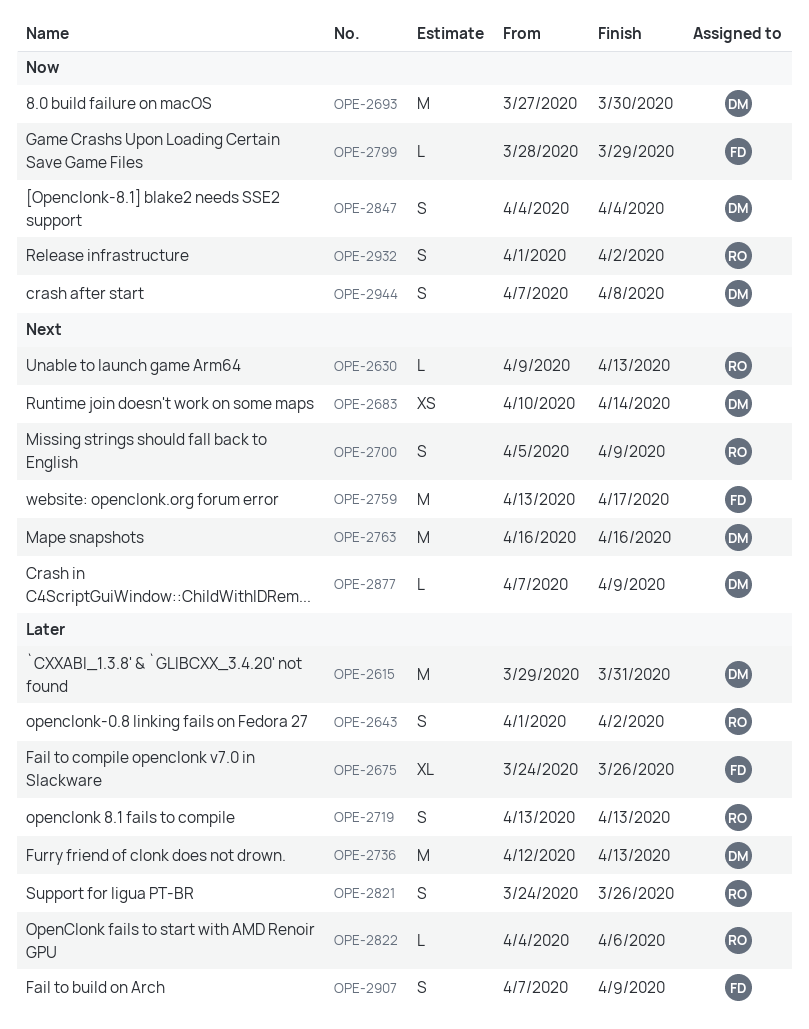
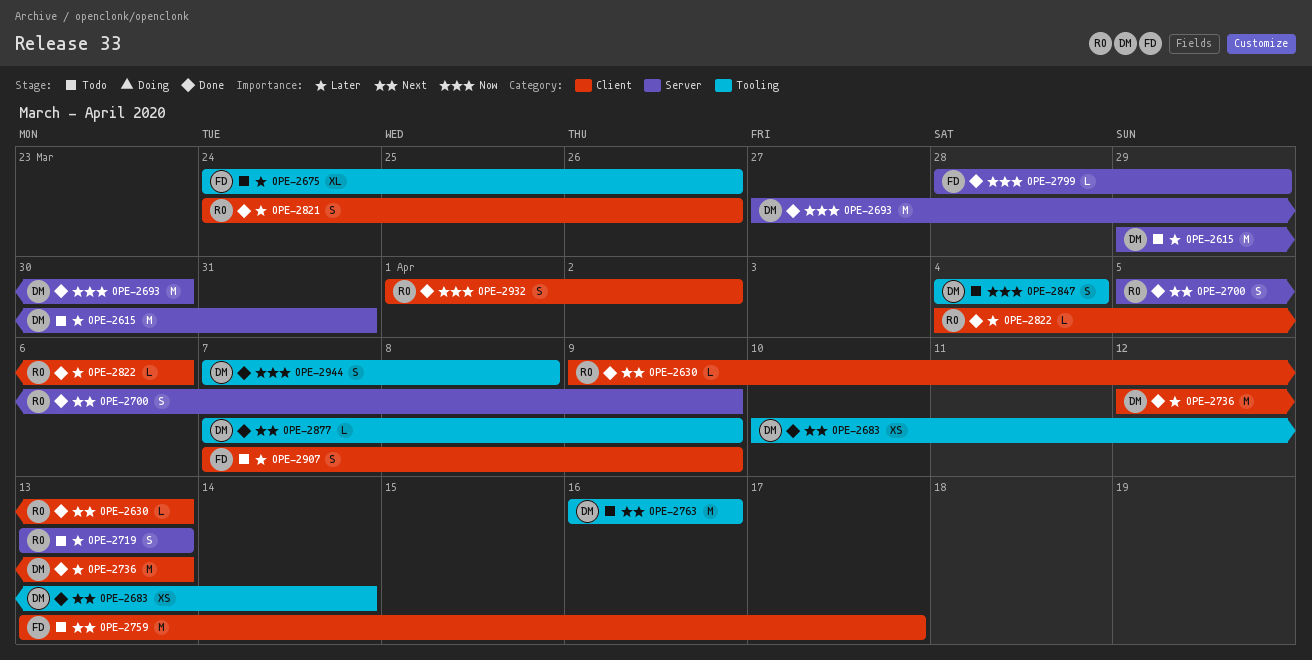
OPE-2643: present -> none

